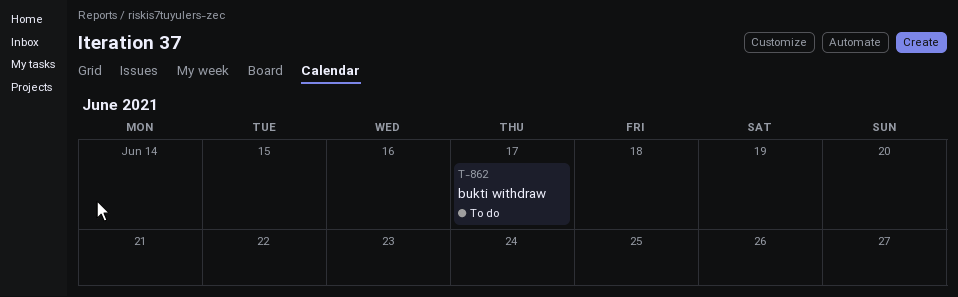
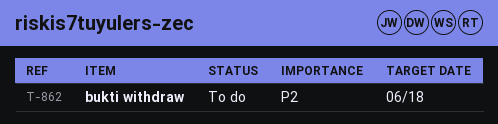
T-862, due: Jun 17 -> Jun 18

